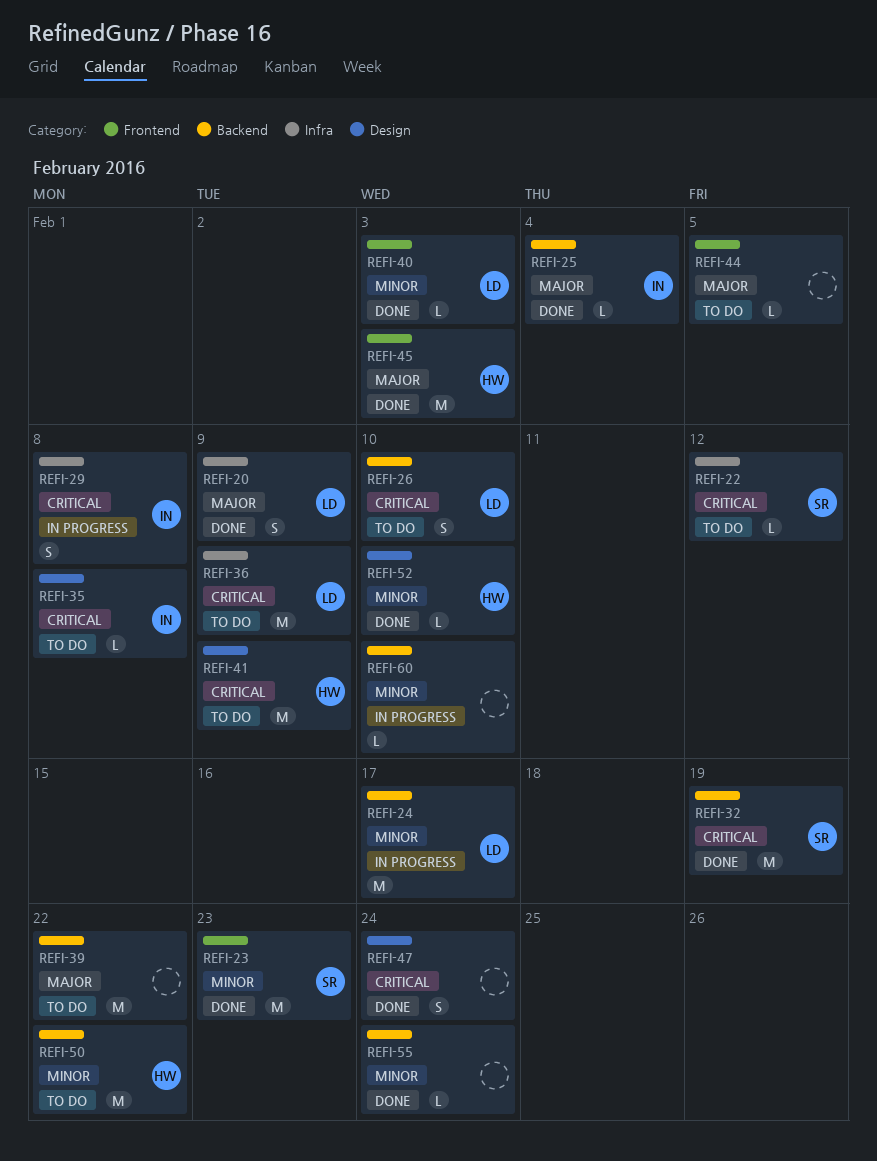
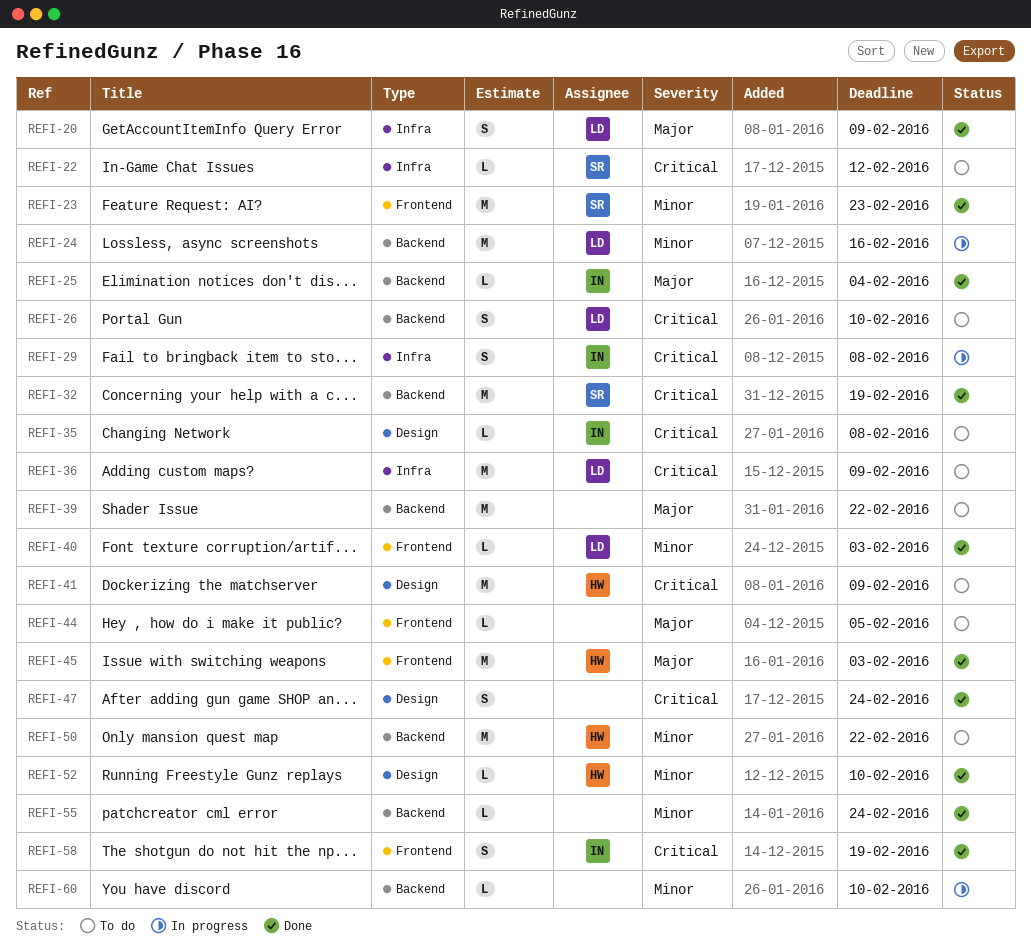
REFI-24, due: Feb 17 -> Feb 16
REFI-58: none -> present

